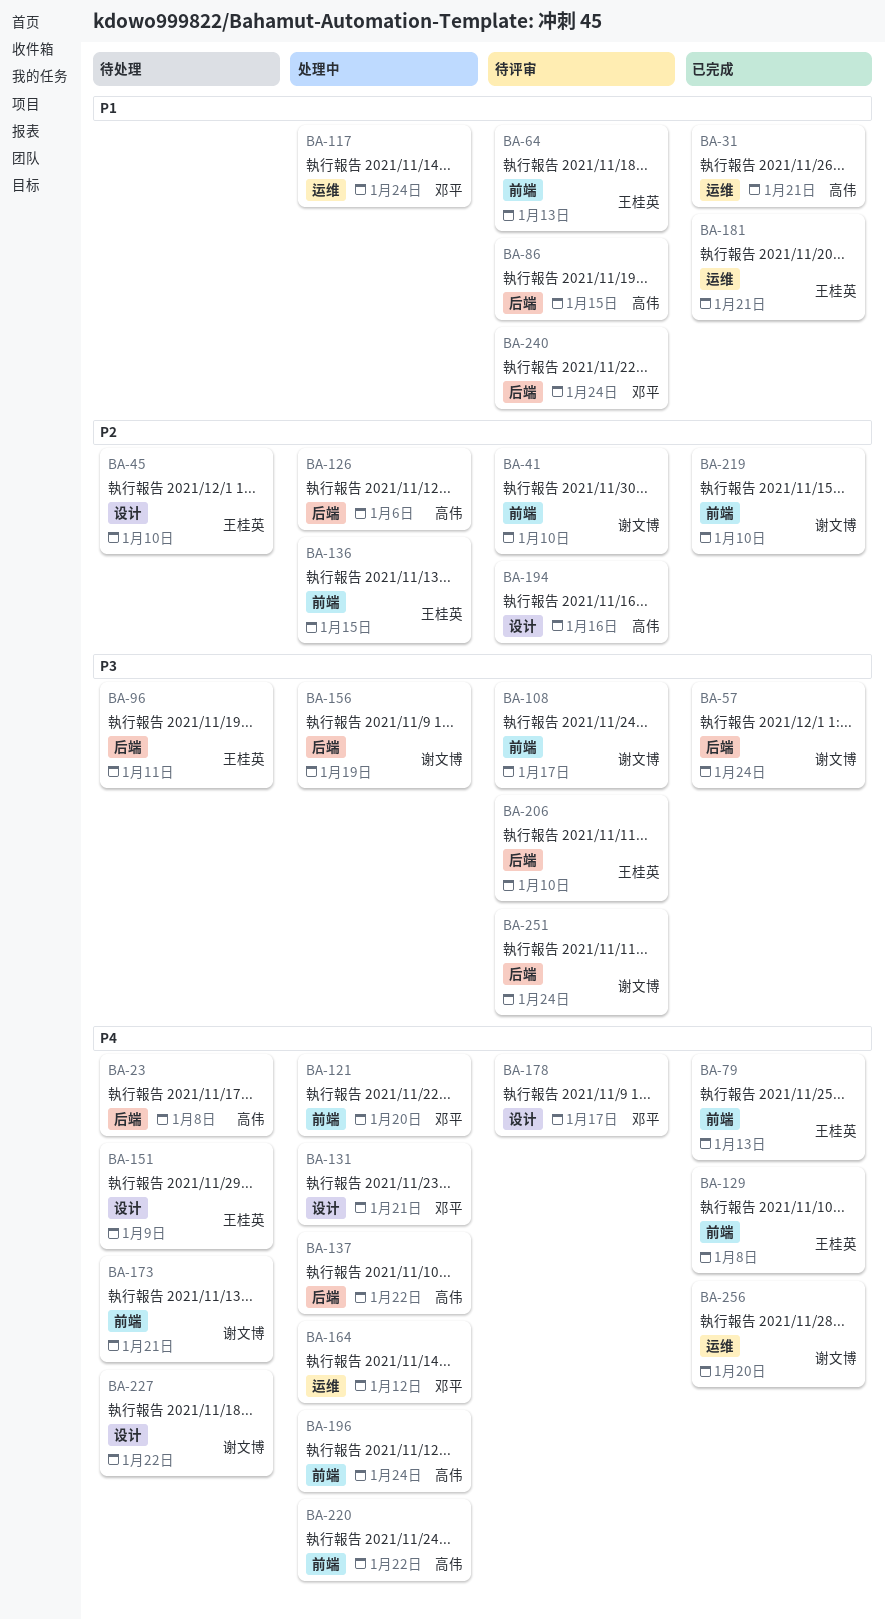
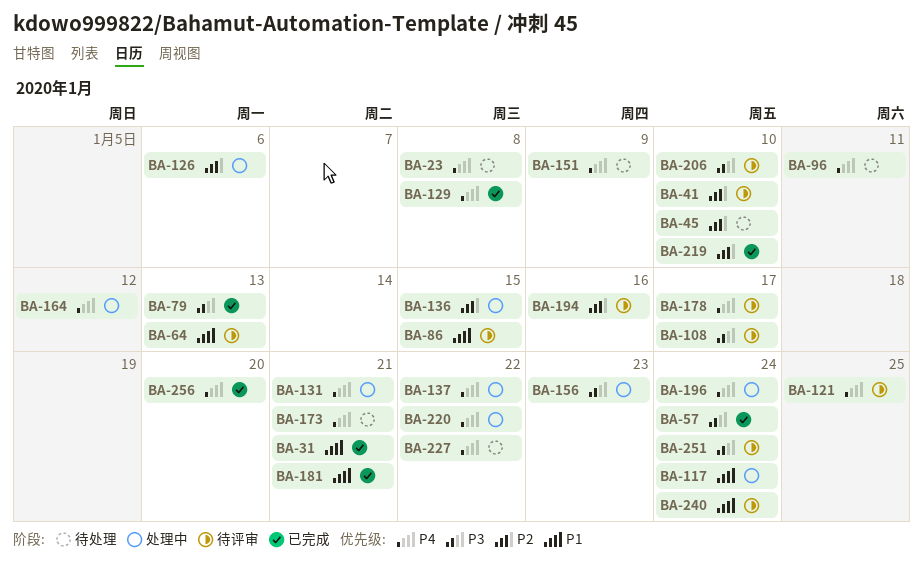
BA-79, priority: P4 -> P3
BA-96, priority: P3 -> P4
BA-121, status: 处理中 -> 待评审
BA-121, due: Jan 20 -> Jan 25
BA-156, due: Jan 19 -> Jan 23

